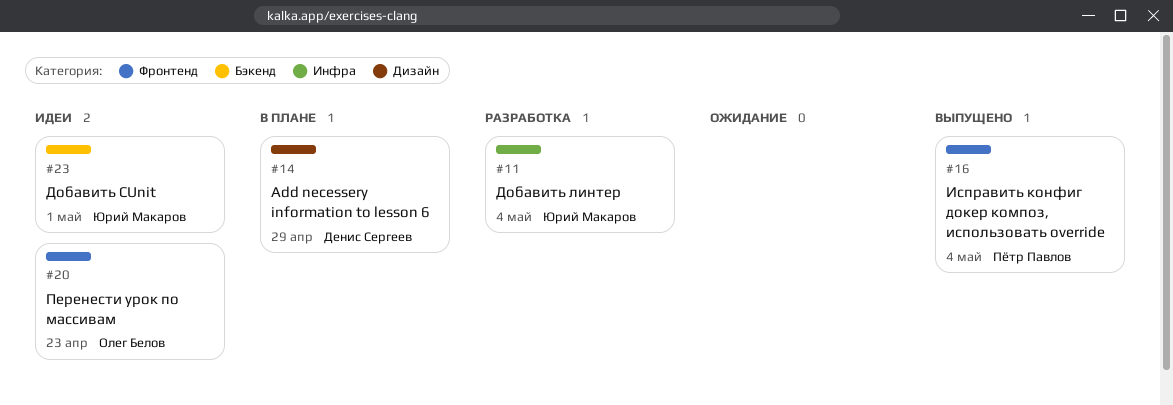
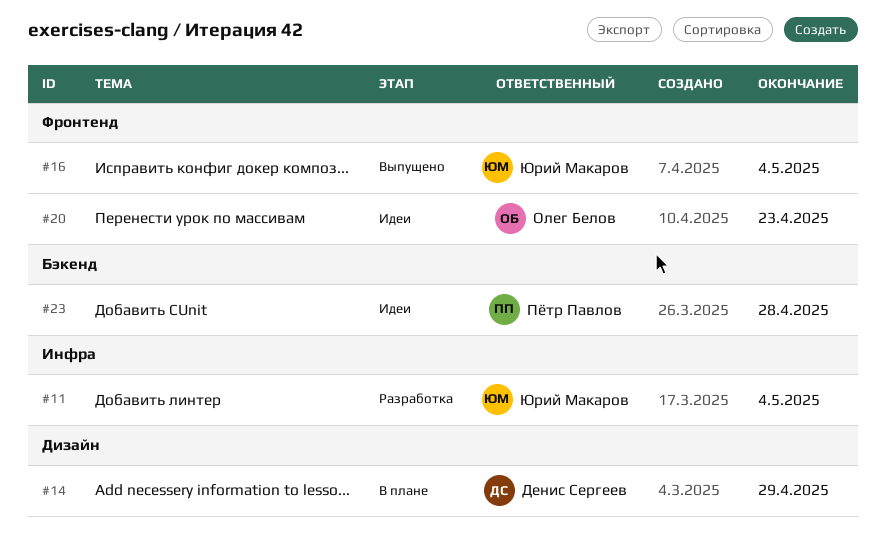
#16, owner: Пётр Павлов -> Юрий Макаров
#23, owner: Юрий Макаров -> Пётр Павлов
#23, due: May 1 -> Apr 28

